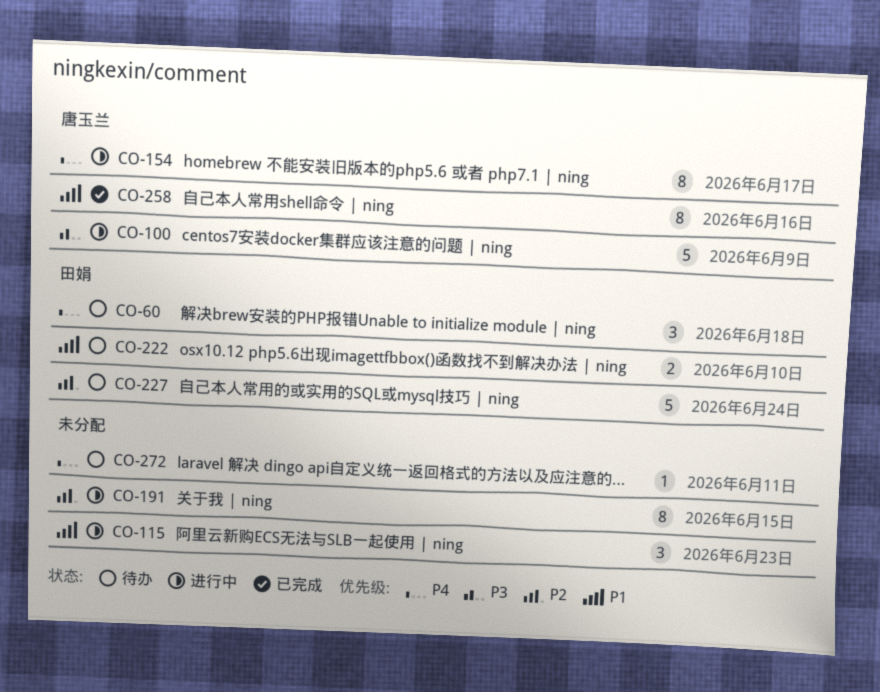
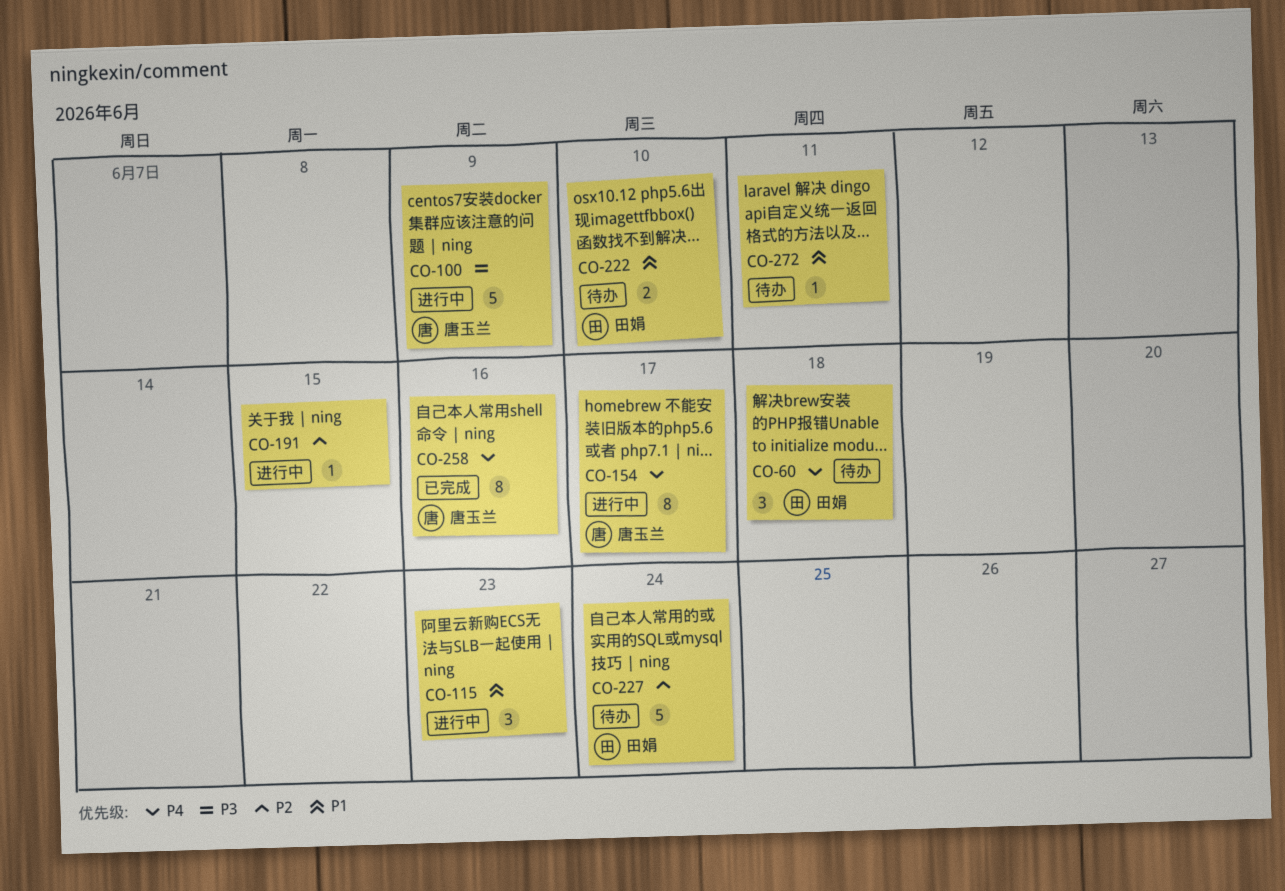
CO-191, estimate: 8 -> 1
CO-258, priority: P1 -> P4
CO-272, priority: P4 -> P1

